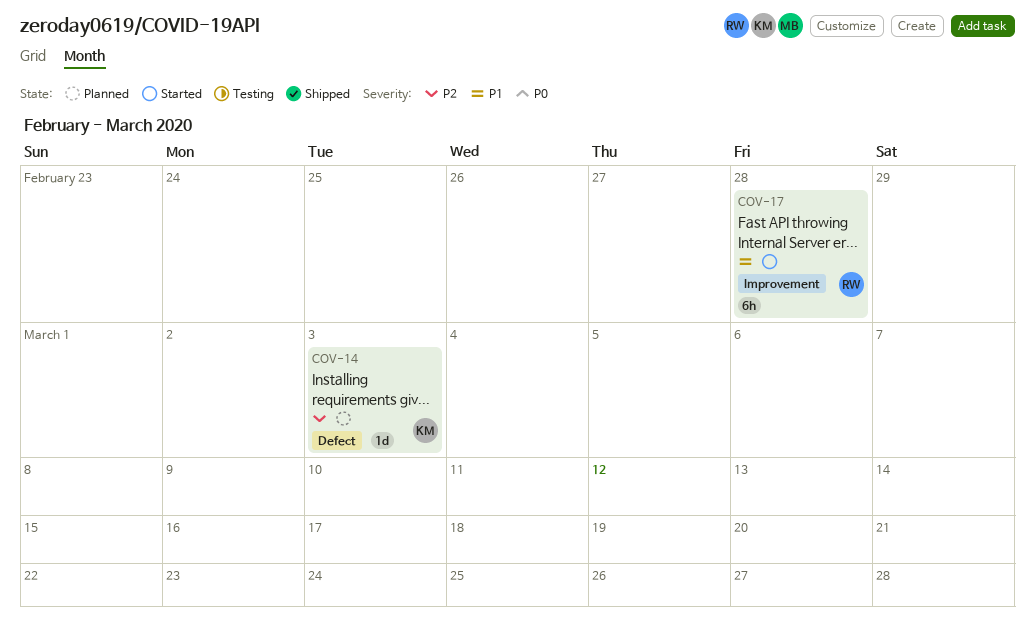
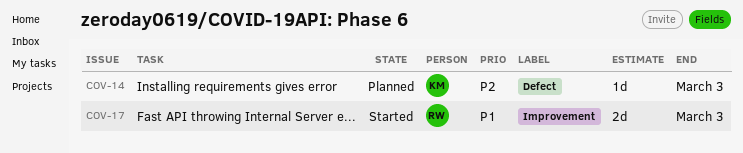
COV-17, estimate: 6h -> 2d
COV-17, due: Feb 28 -> Mar 3

